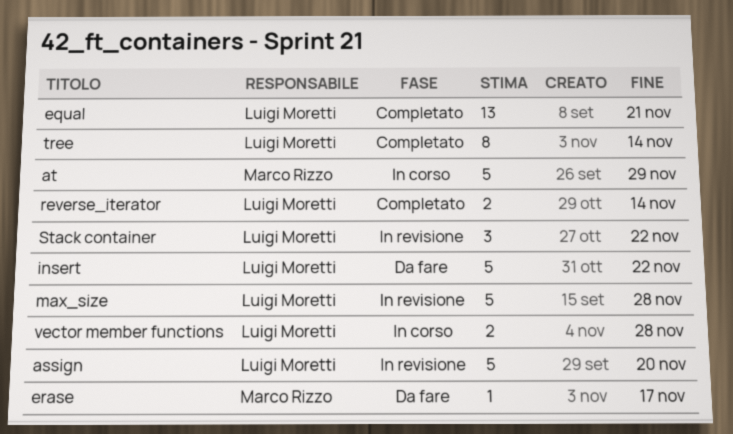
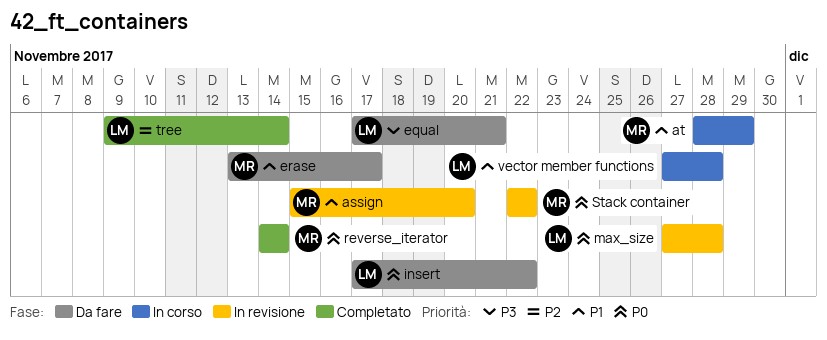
assign, owner: Luigi Moretti -> Marco Rizzo
equal, status: Completato -> Da fare
reverse_iterator, owner: Luigi Moretti -> Marco Rizzo
Stack container, owner: Luigi Moretti -> Marco Rizzo

